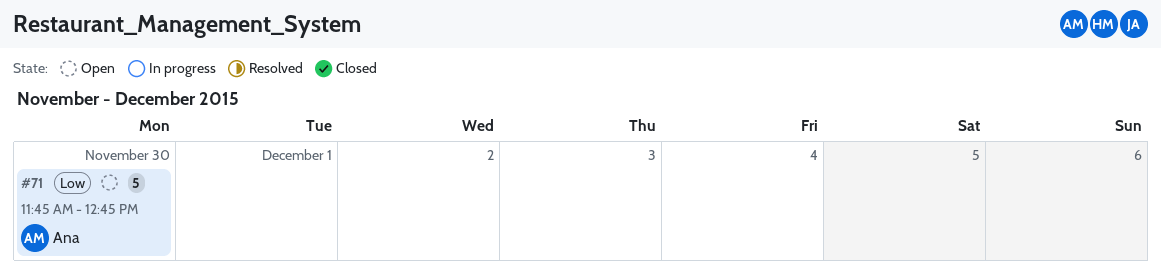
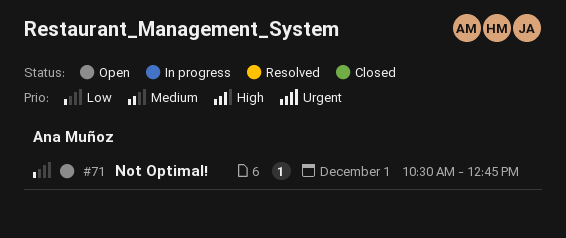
#71, estimate: 5 -> 1
#71, day: Nov 30 -> Dec 1
#71, begins: 11:45 -> 10:30

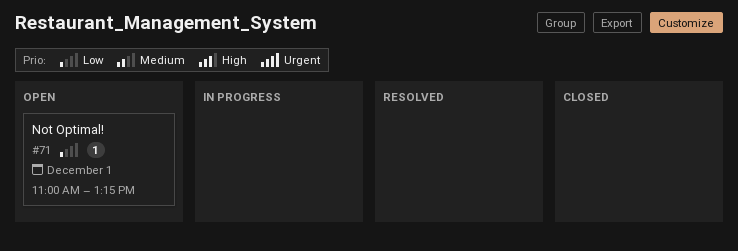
#71, begins: 10:30 -> 11:00
#71, ends: 12:45 -> 13:15

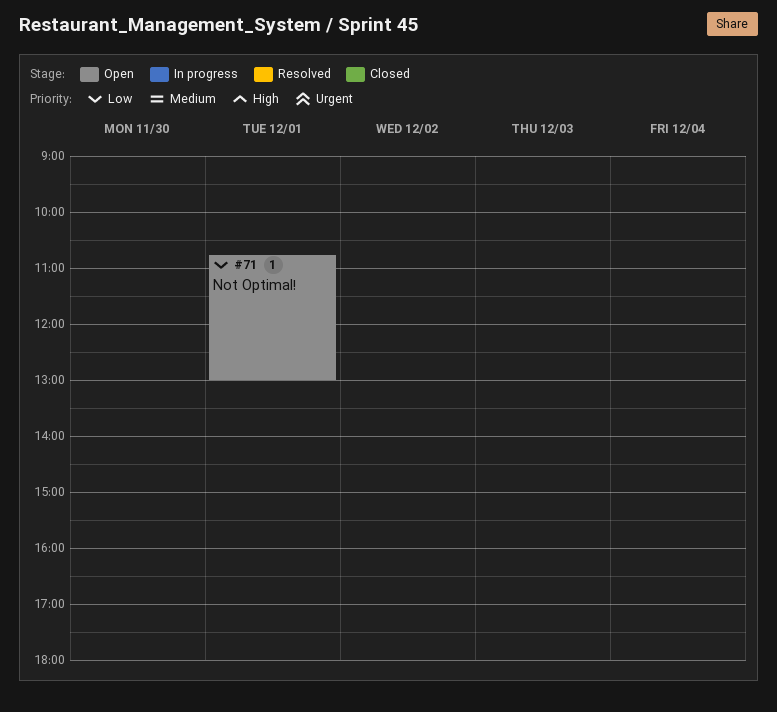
#71, begins: 11:00 -> 10:45
#71, ends: 13:15 -> 13:00

